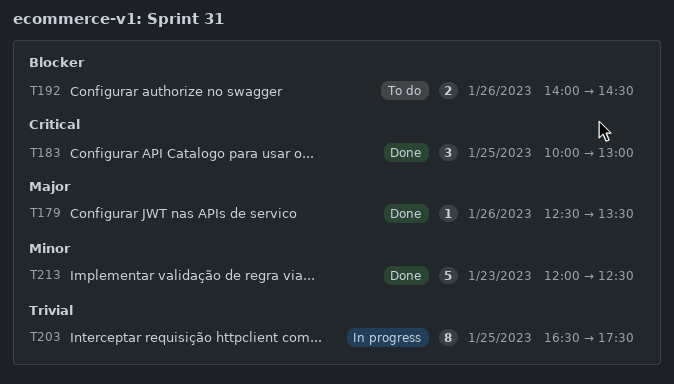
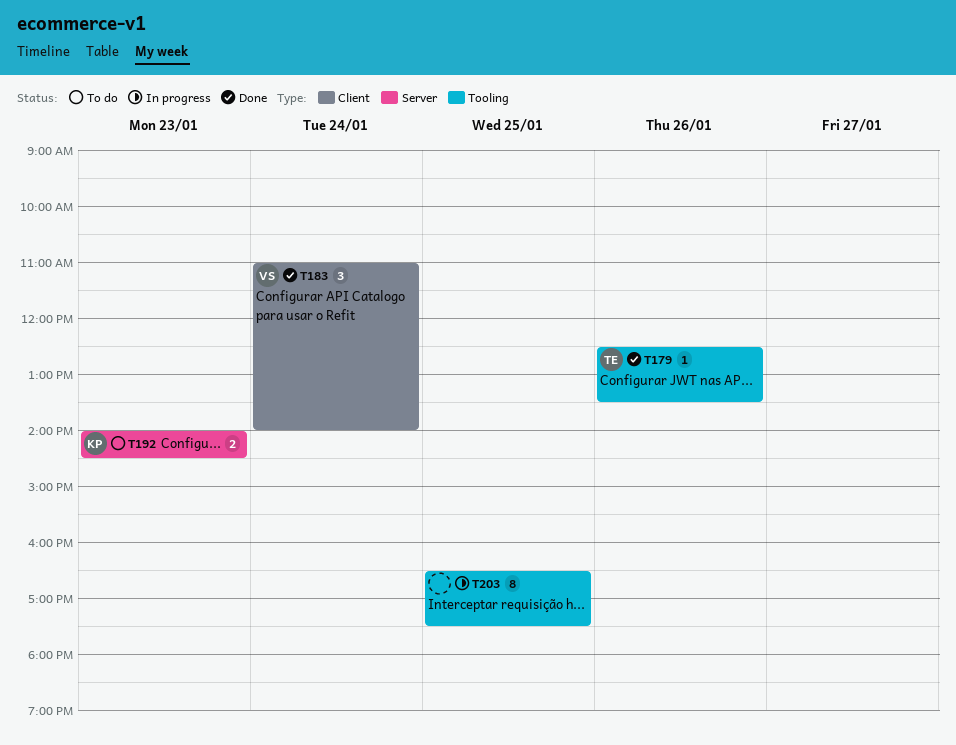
T183, day: Jan 25 -> Jan 24
T183, begins: 10:00 -> 11:00
T183, ends: 13:00 -> 14:00
T192, day: Jan 26 -> Jan 23
T213: present -> none

